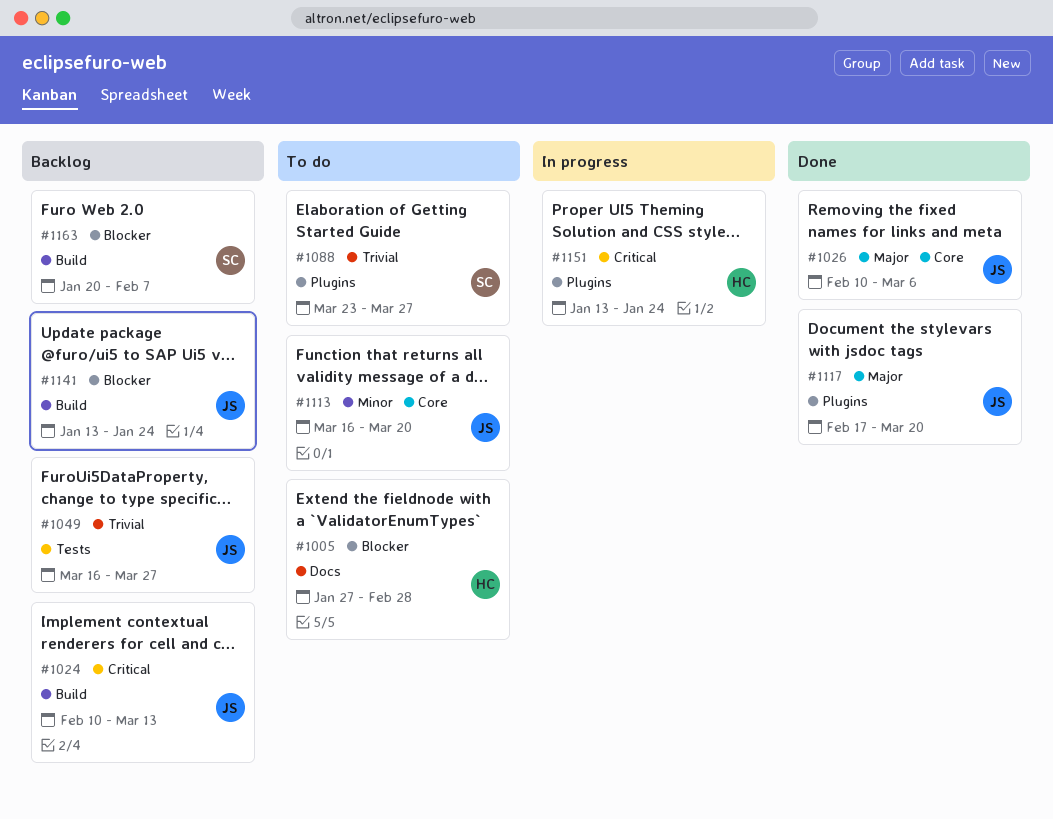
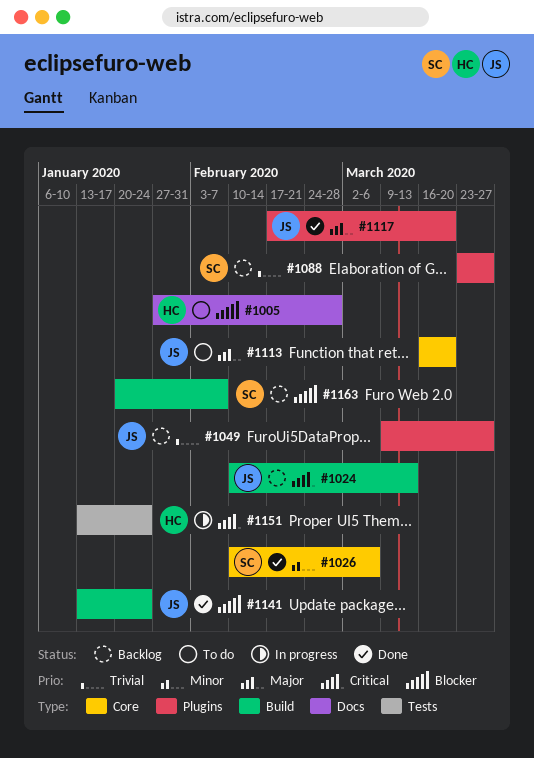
#1026, owner: JS -> SC
#1026, priority: Major -> Minor
#1049, label: Tests -> Plugins
#1049, start: Mar 16 -> Mar 9
#1088, status: To do -> Backlog
#1113, priority: Minor -> Major
#1141, status: Backlog -> Done
#1151, label: Plugins -> Tests

